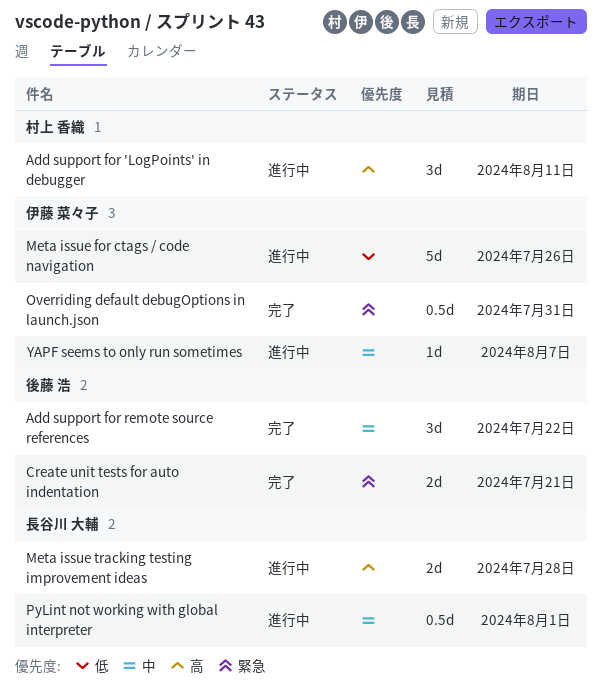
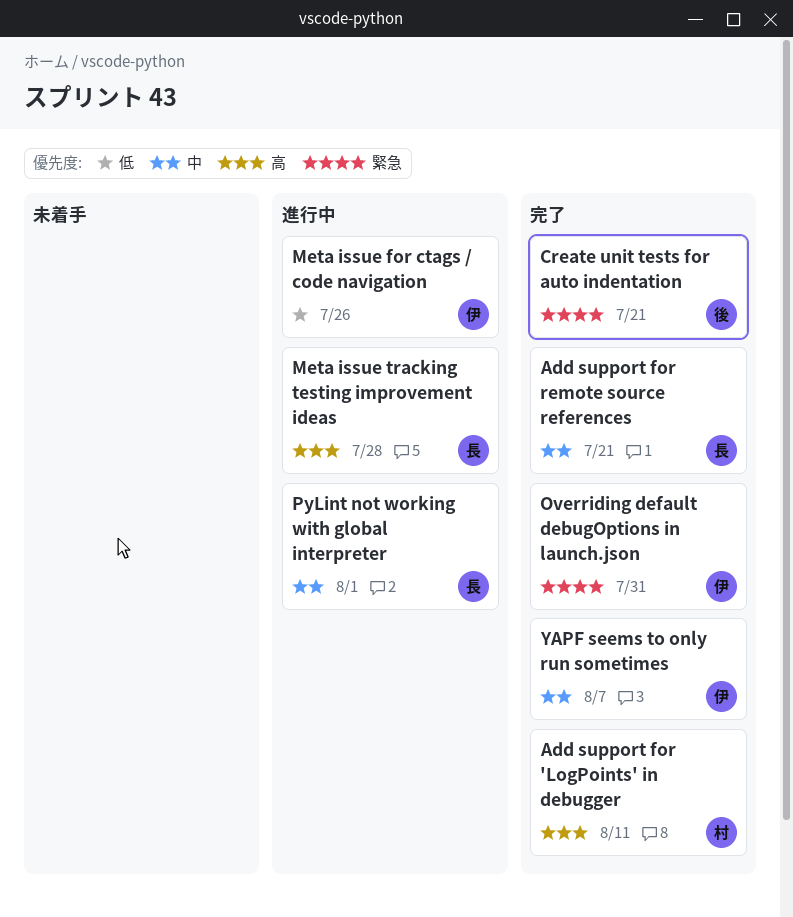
Add support for 'LogPoints' in debugger, status: 進行中 -> 完了
Add support for remote source references, owner: 後藤 浩 -> 長谷川 大輔
Add support for remote source references, due: Jul 22 -> Jul 21
YAPF seems to only run sometimes, status: 進行中 -> 完了

